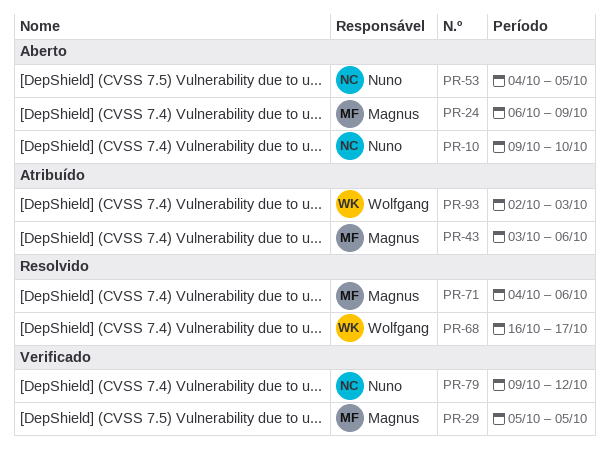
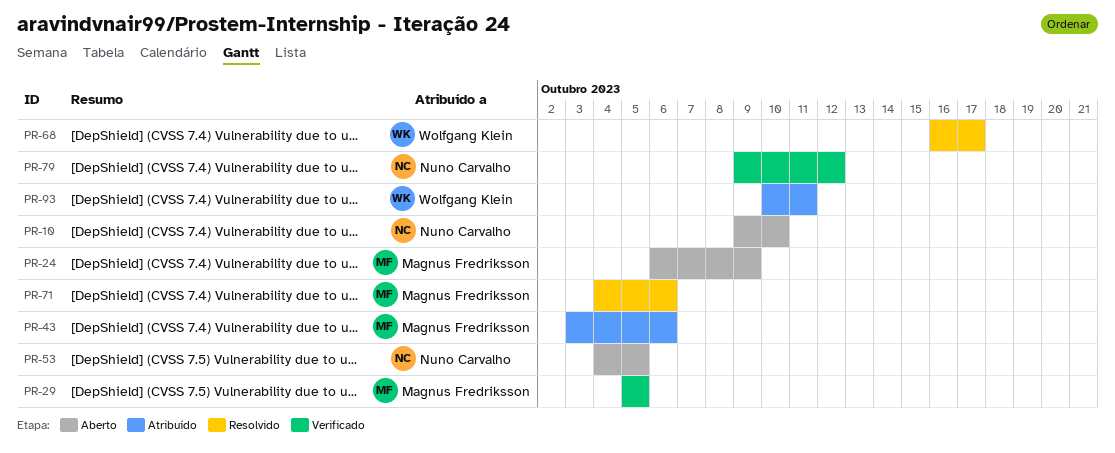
PR-93, start: Oct 2 -> Oct 10
PR-93, due: Oct 3 -> Oct 11

